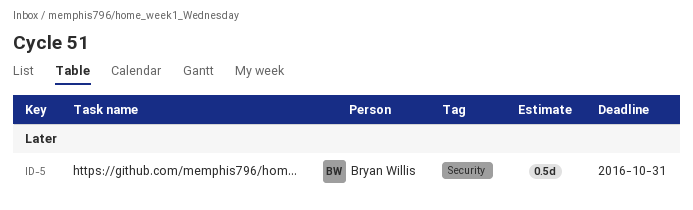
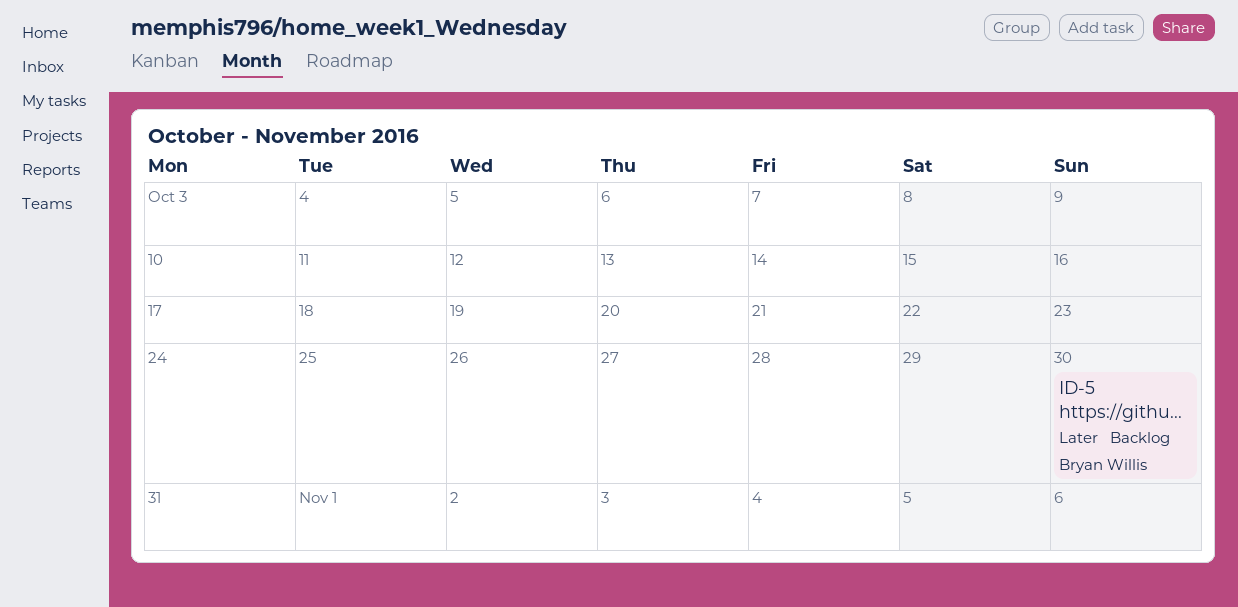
ID-5, due: Oct 31 -> Oct 30

